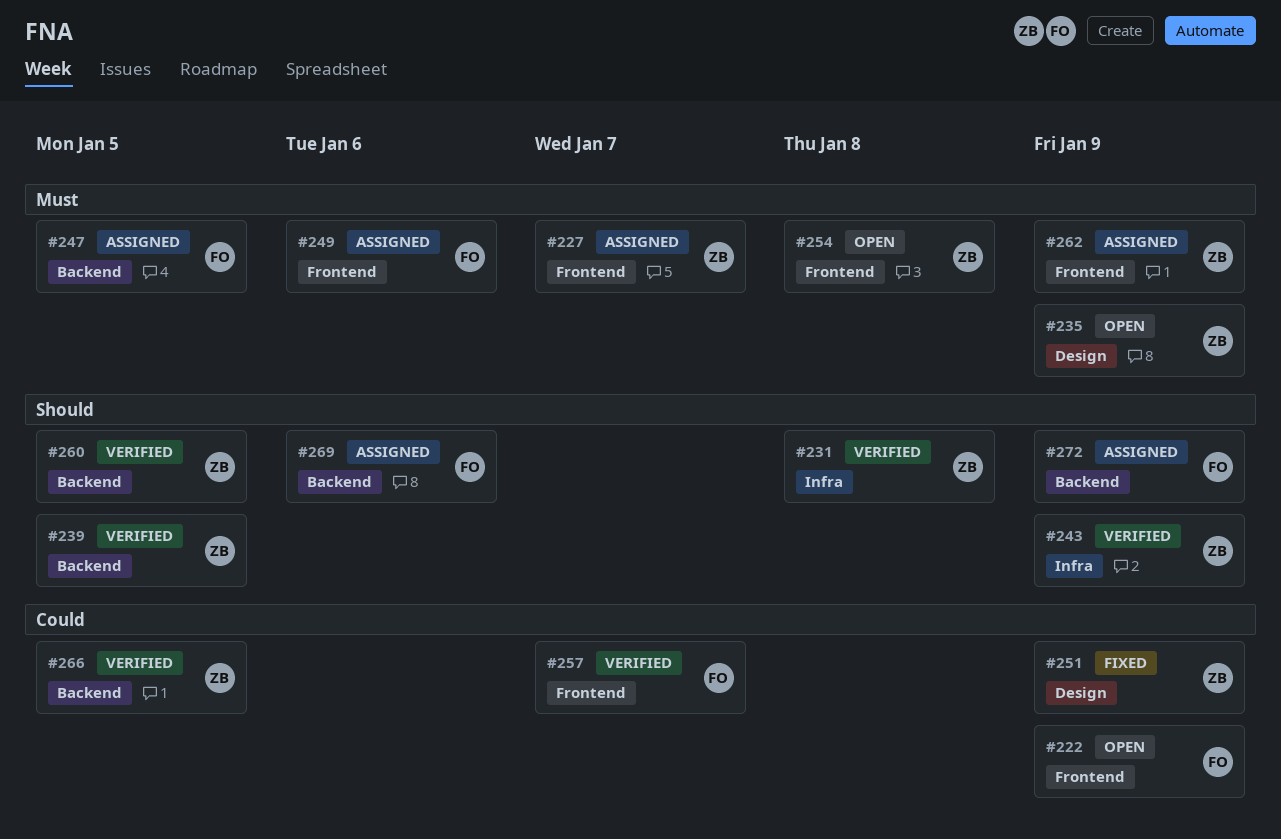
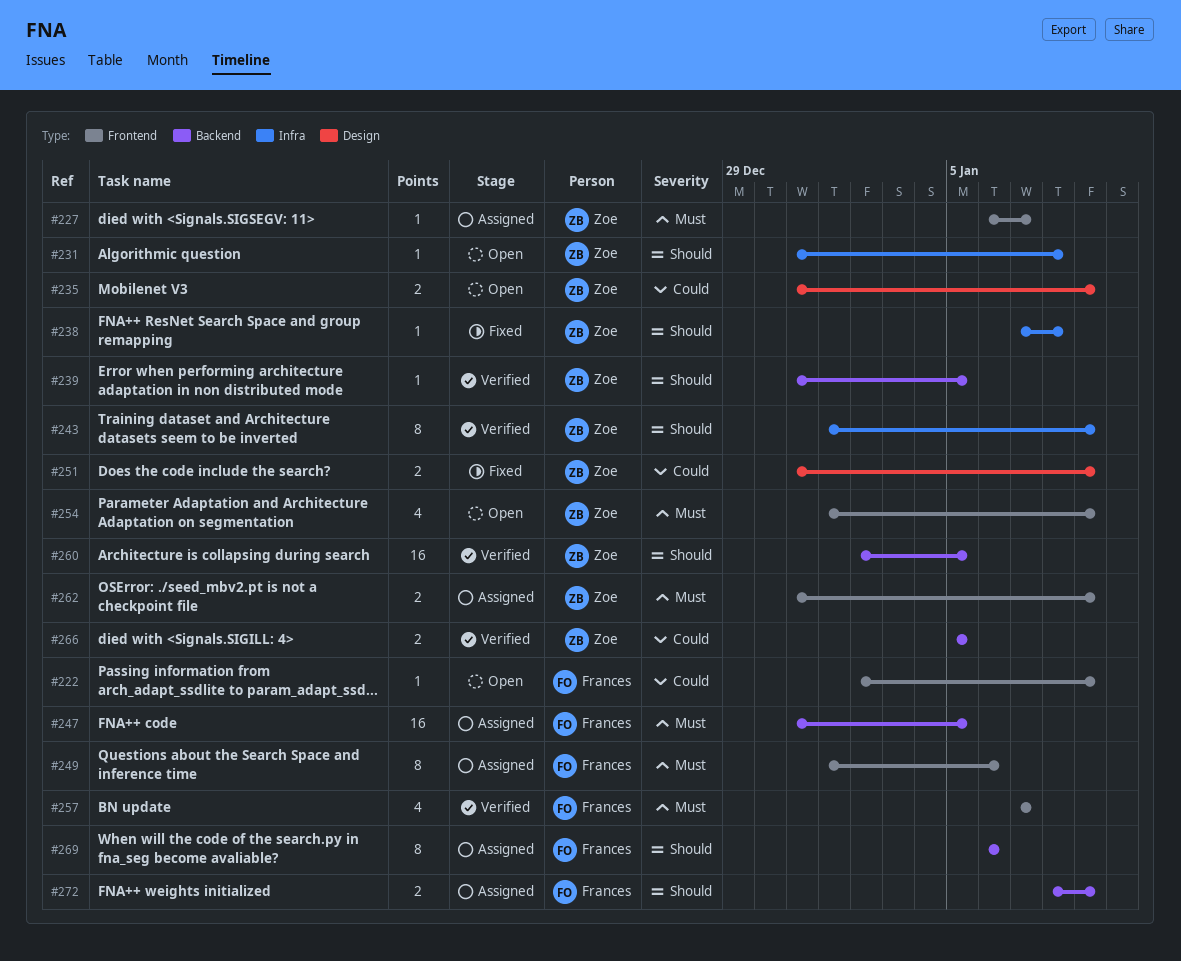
#231, status: Verified -> Open
#235, priority: Must -> Could
#238: none -> present
#254, due: Jan 8 -> Jan 9
#257, priority: Could -> Must

